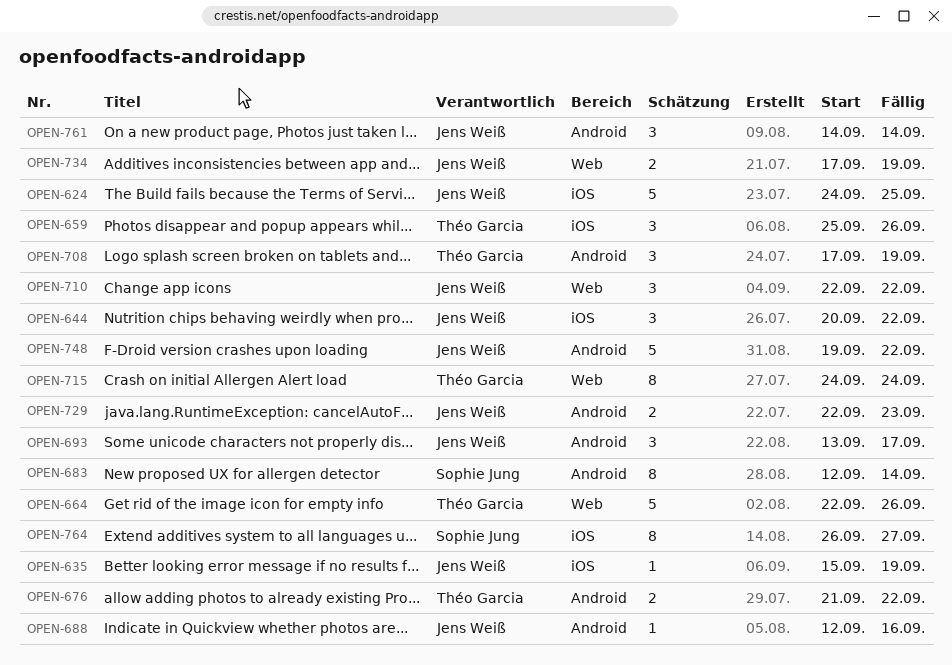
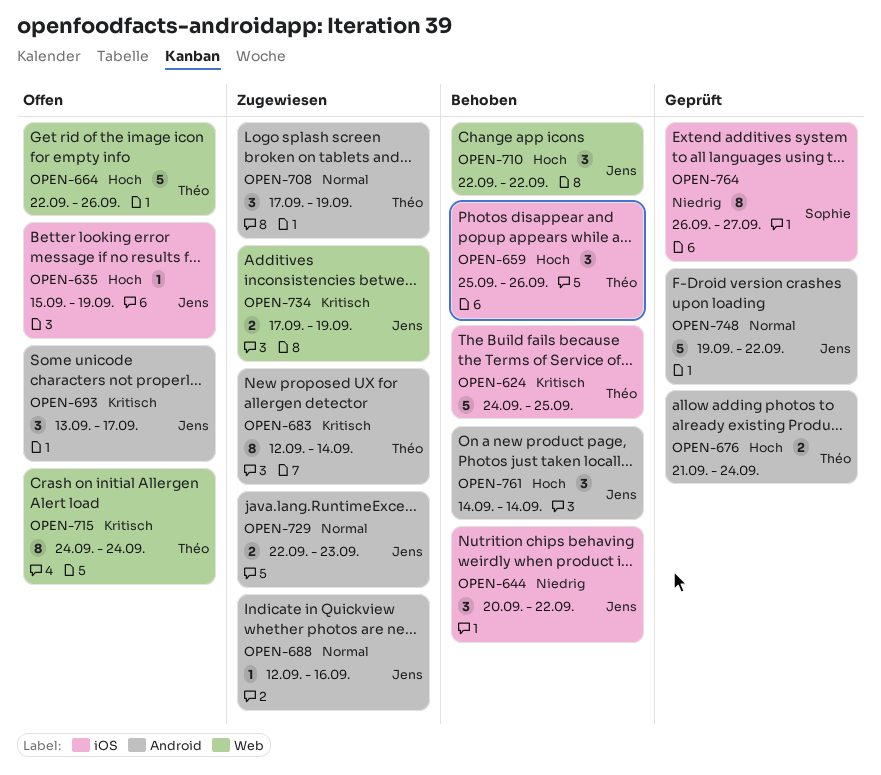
OPEN-624, owner: Jens Weiß -> Théo Garcia
OPEN-676, due: Sep 22 -> Sep 24
OPEN-683, owner: Sophie Jung -> Théo Garcia

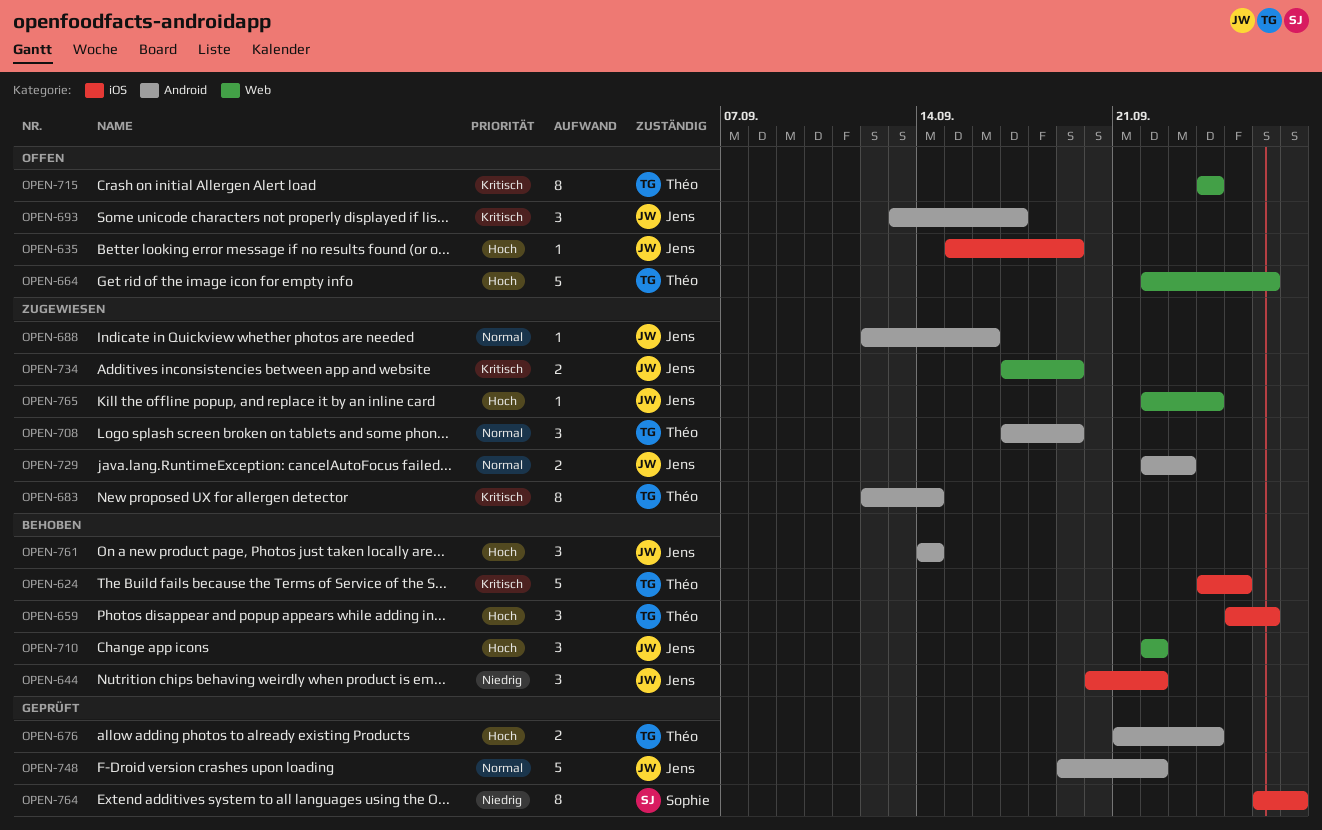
OPEN-765: none -> present

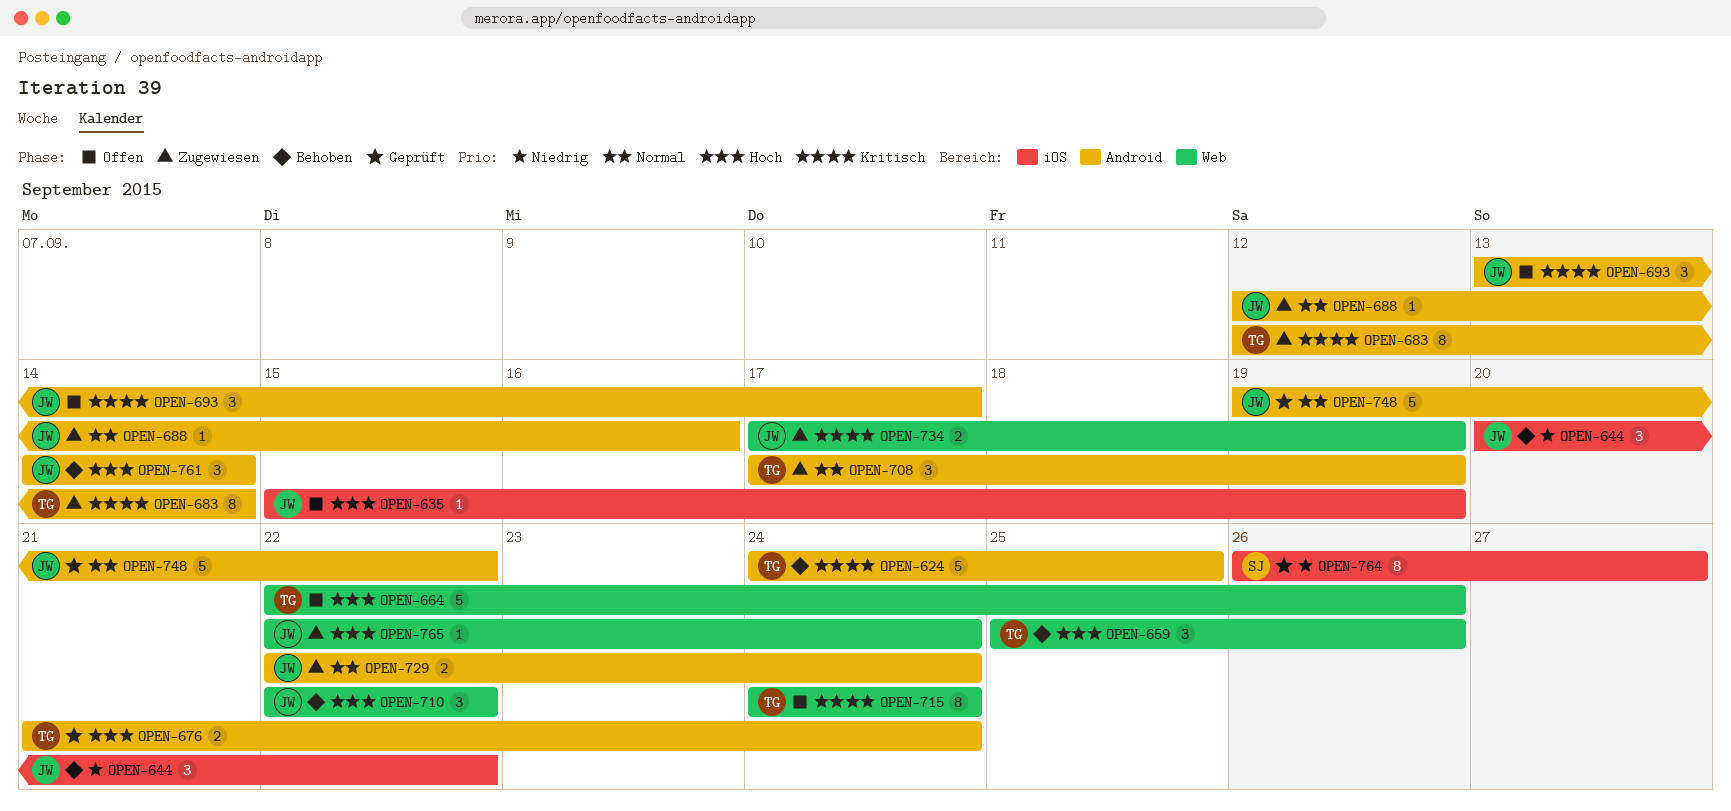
OPEN-624, label: iOS -> Android
OPEN-659, label: iOS -> Web
OPEN-729, due: Sep 23 -> Sep 24

